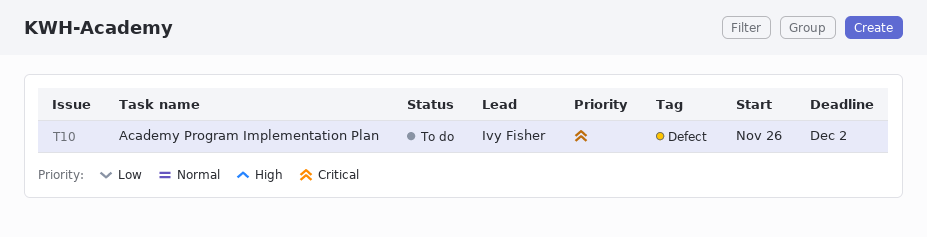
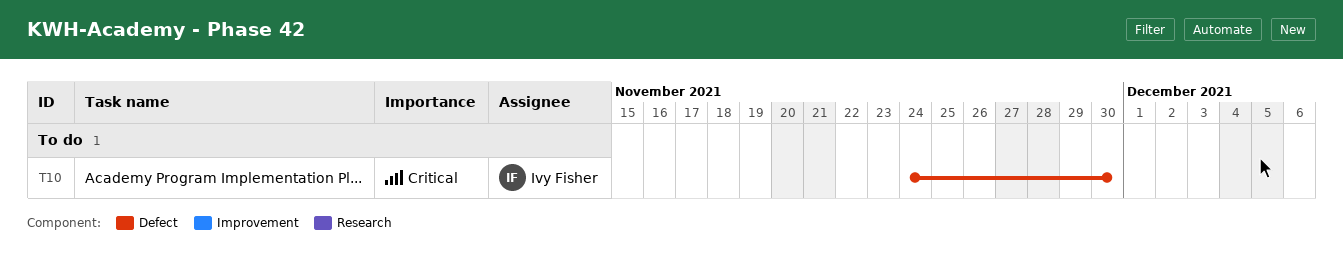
T10, start: Nov 26 -> Nov 24
T10, due: Dec 2 -> Nov 30

